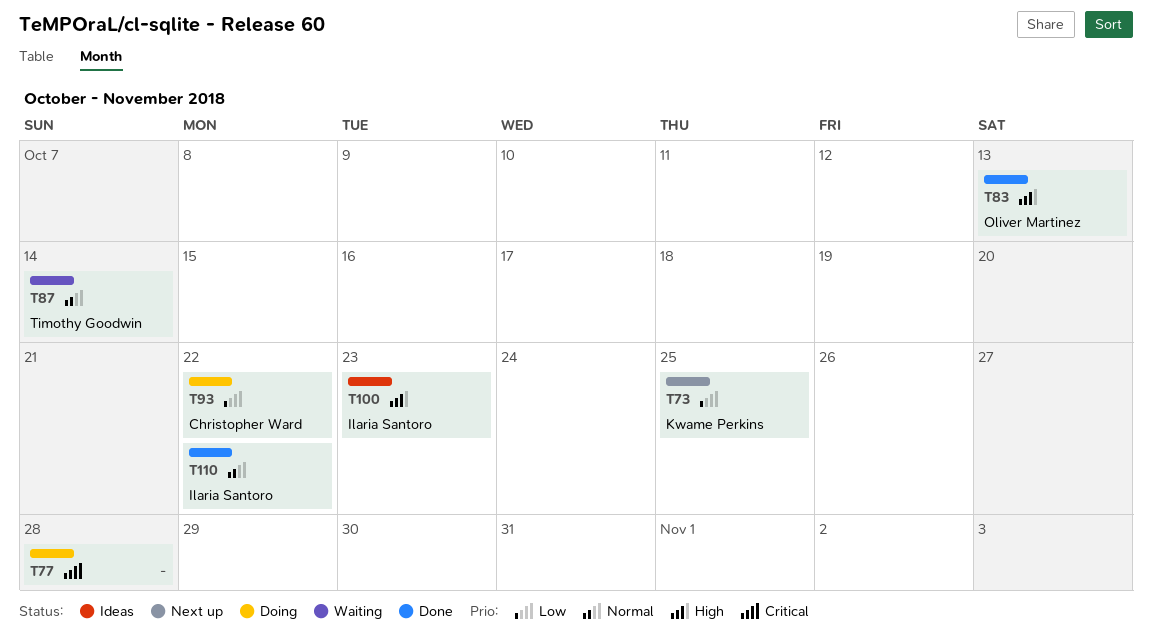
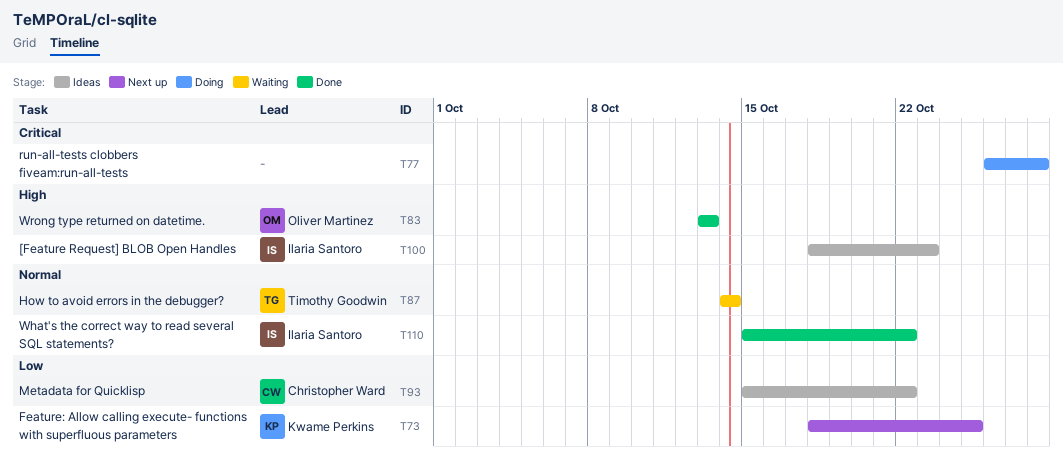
T93, status: Doing -> Ideas

